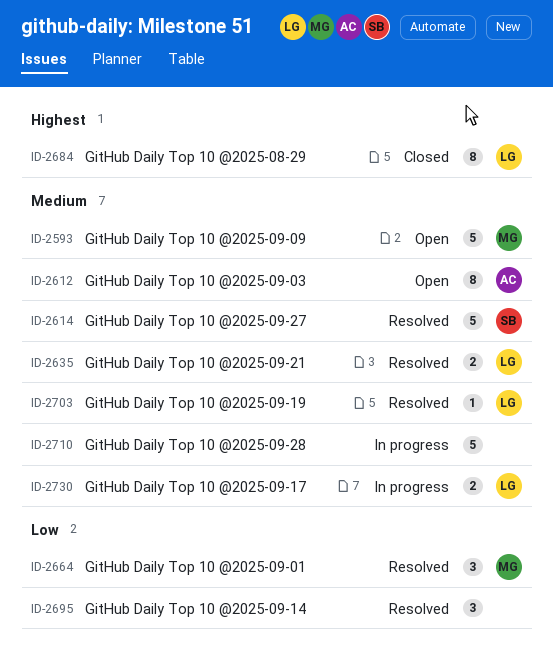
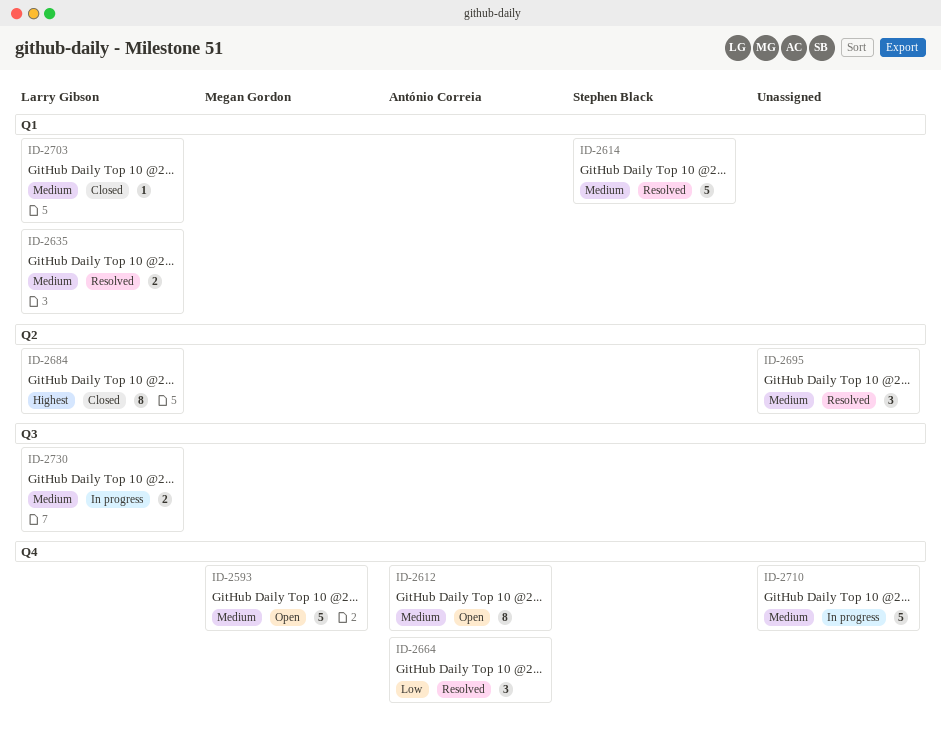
ID-2664, owner: Megan Gordon -> António Correia
ID-2695, priority: Low -> Medium
ID-2703, status: Resolved -> Closed

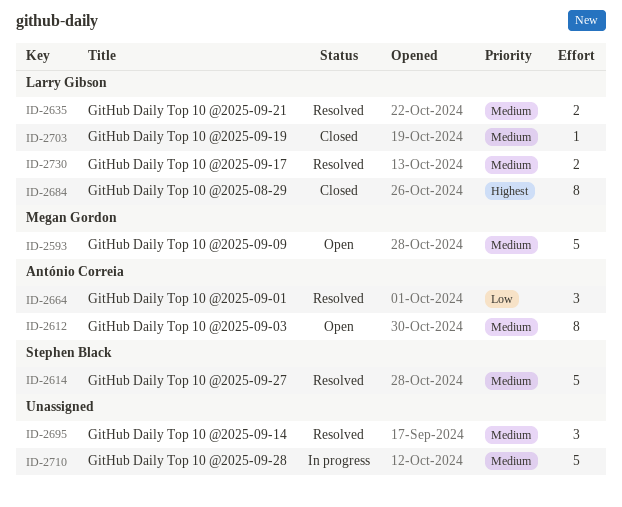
ID-2730, status: In progress -> Resolved

